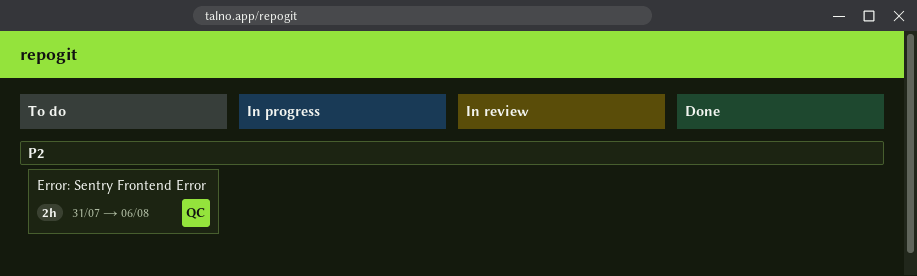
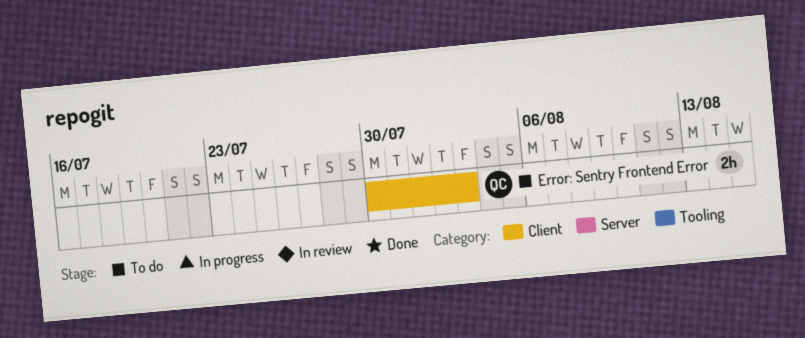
Error: Sentry Frontend Error, start: Jul 31 -> Jul 30
Error: Sentry Frontend Error, due: Aug 6 -> Aug 3

